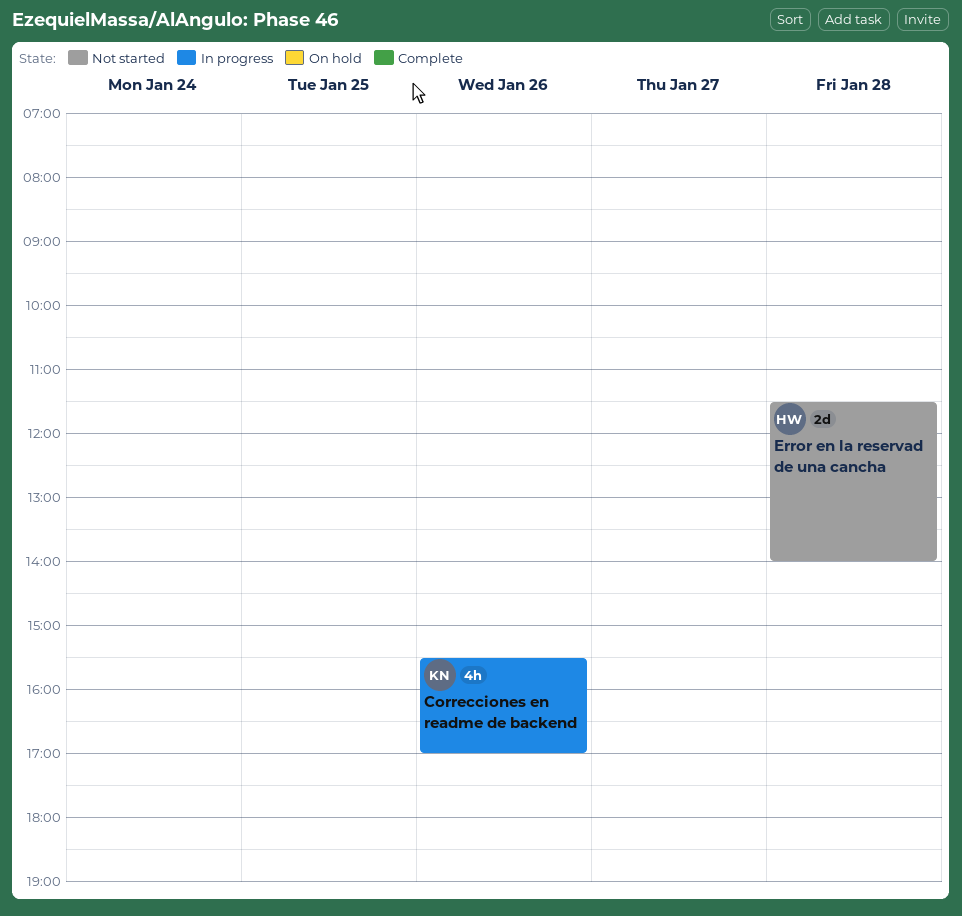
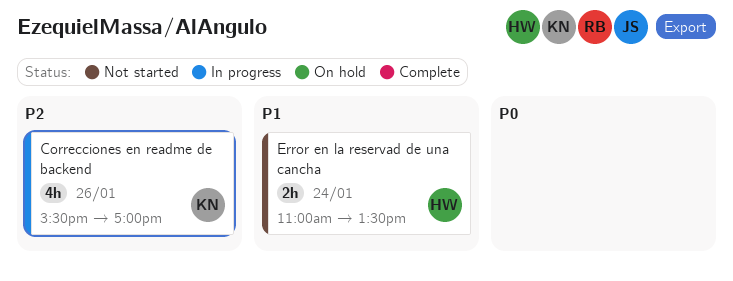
Error en la reservad de una cancha, estimate: 2d -> 2h
Error en la reservad de una cancha, day: Jan 28 -> Jan 24
Error en la reservad de una cancha, begins: 11:30 -> 11:00
Error en la reservad de una cancha, ends: 14:00 -> 13:30

